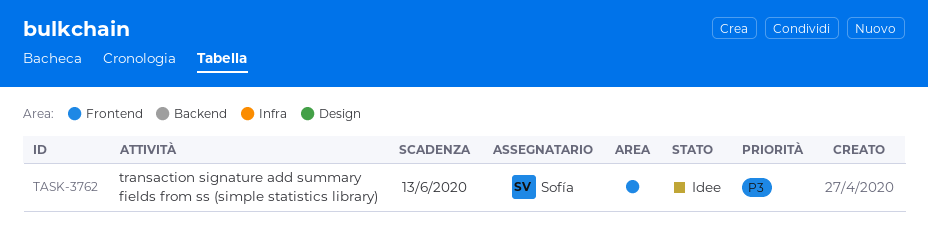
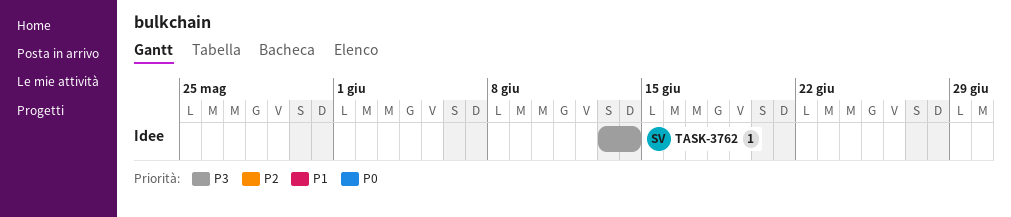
TASK-3762, due: Jun 13 -> Jun 14

